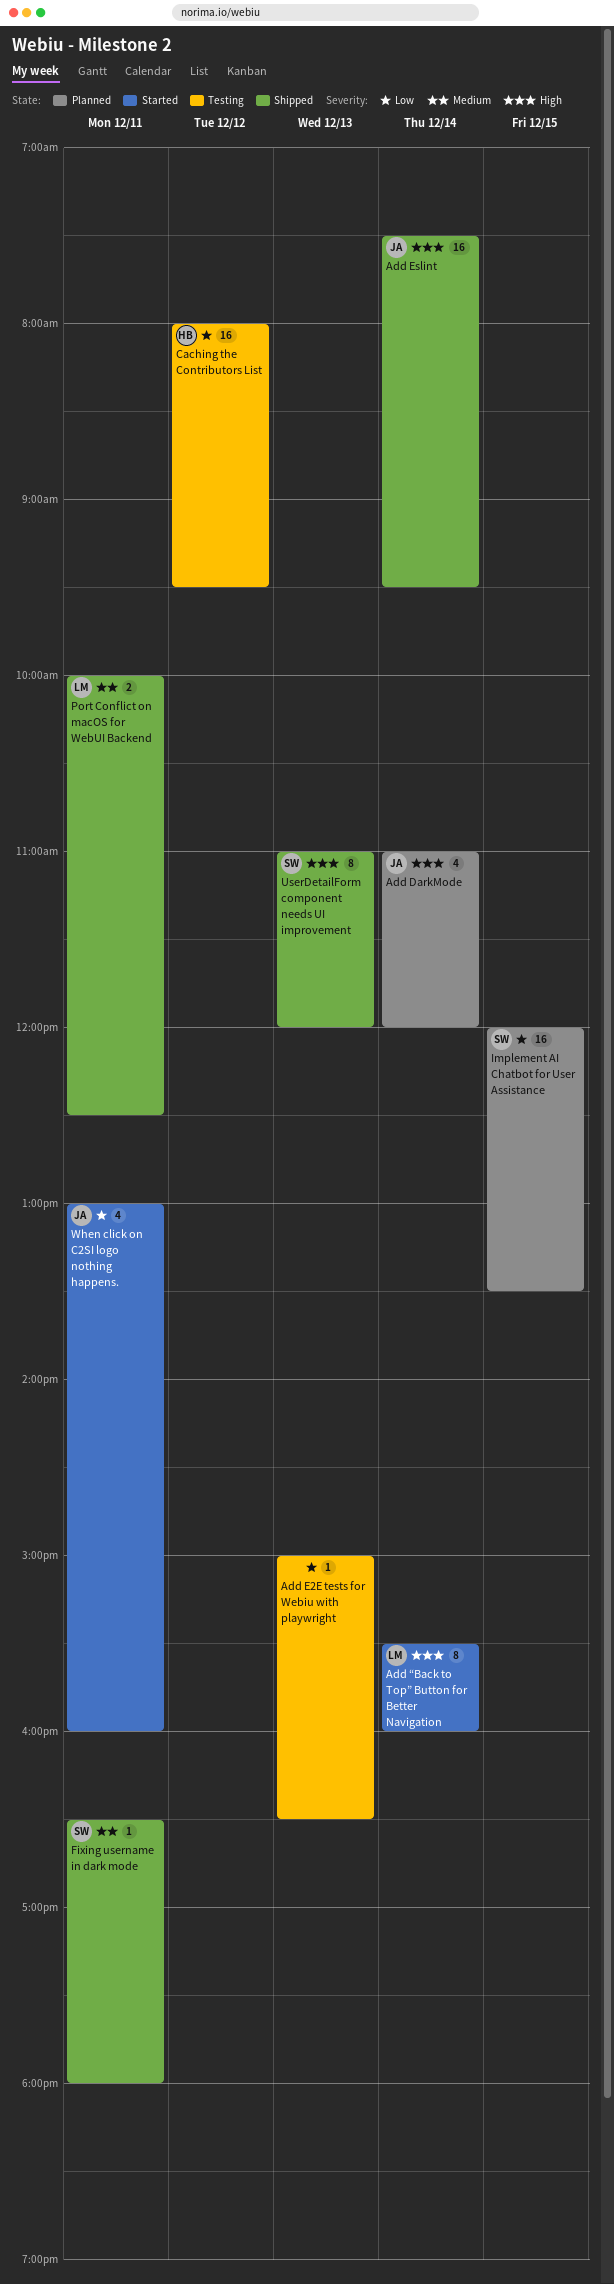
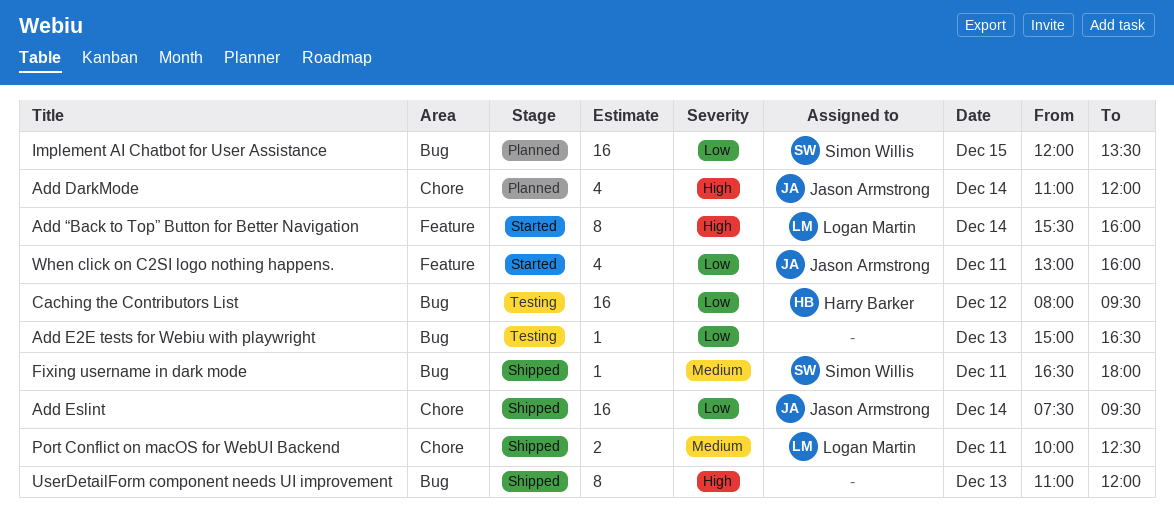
Add Eslint, priority: High -> Low
UserDetailForm component needs UI improvement, owner: Simon Willis -> none

